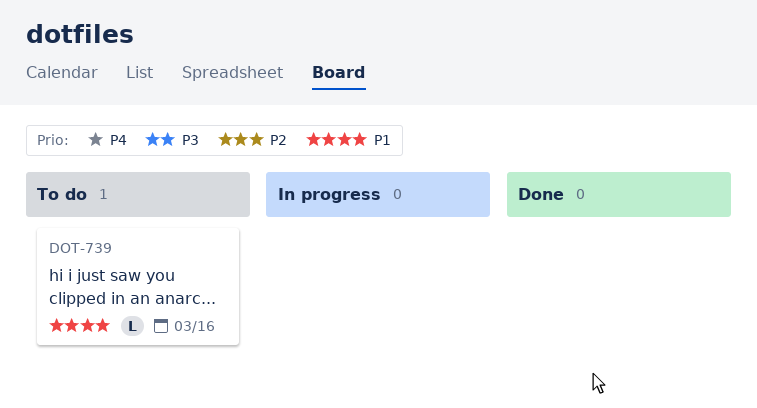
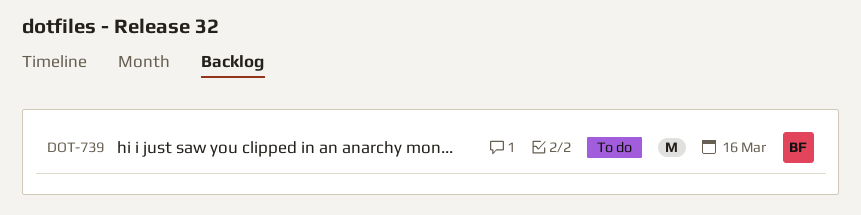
DOT-739, estimate: L -> M

